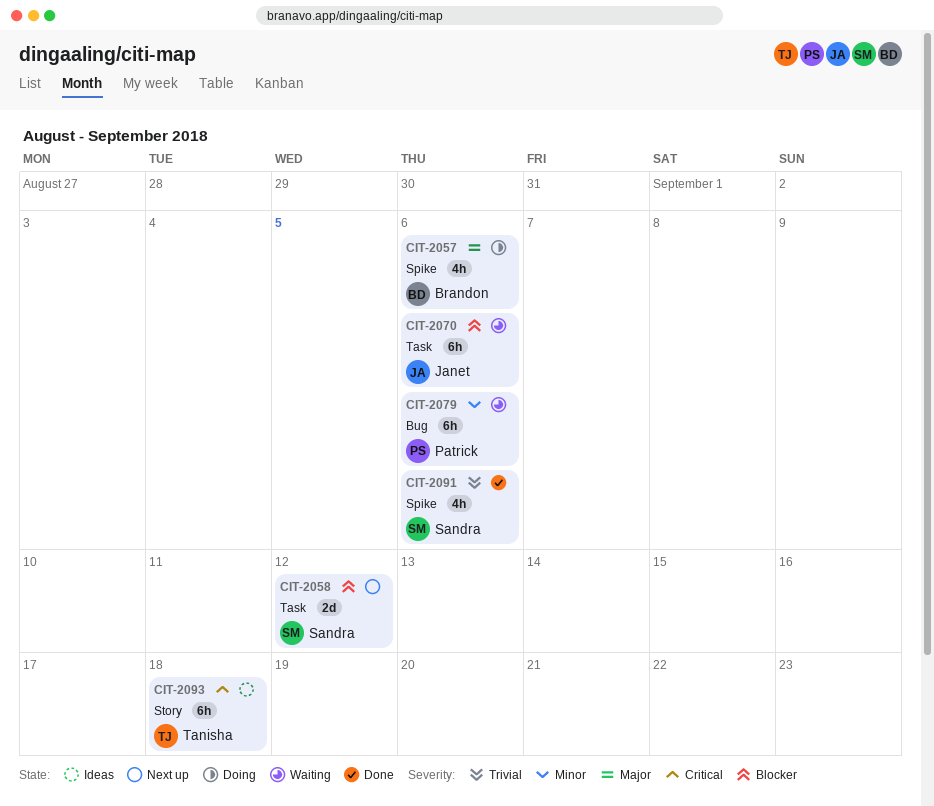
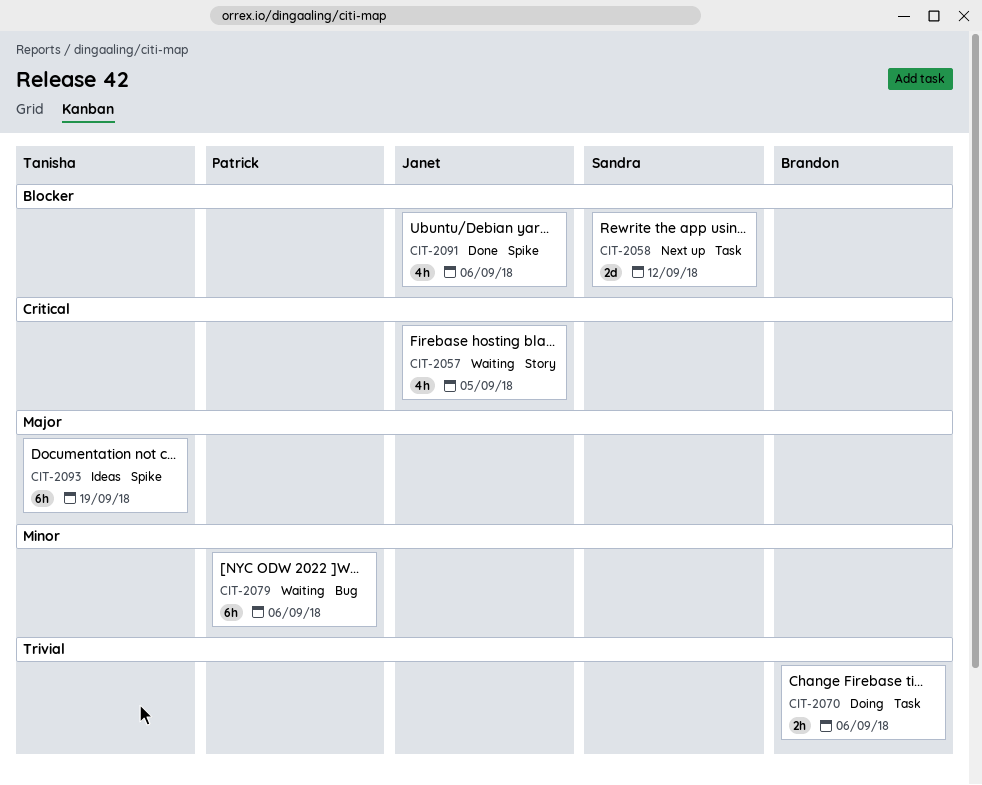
CIT-2057, status: Doing -> Waiting
CIT-2057, owner: Brandon -> Janet
CIT-2057, priority: Major -> Critical
CIT-2057, label: Spike -> Story
CIT-2057, due: Sep 6 -> Sep 5
CIT-2070, status: Waiting -> Doing
CIT-2070, owner: Janet -> Brandon
CIT-2070, priority: Blocker -> Trivial
CIT-2070, estimate: 6h -> 2h
CIT-2091, owner: Sandra -> Janet
CIT-2091, priority: Trivial -> Blocker
CIT-2093, priority: Critical -> Major
CIT-2093, label: Story -> Spike
CIT-2093, due: Sep 18 -> Sep 19

